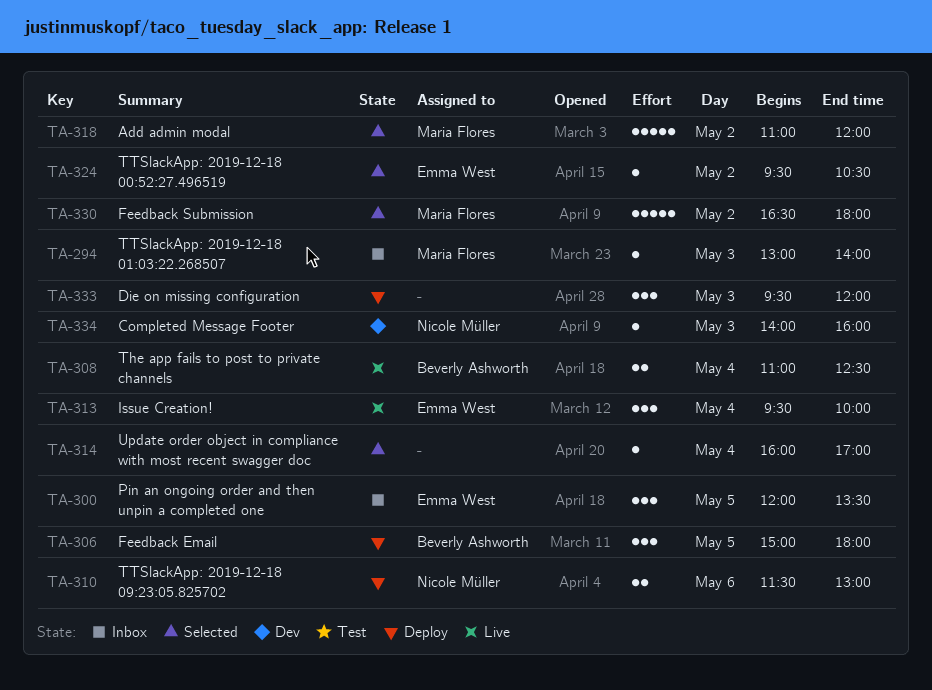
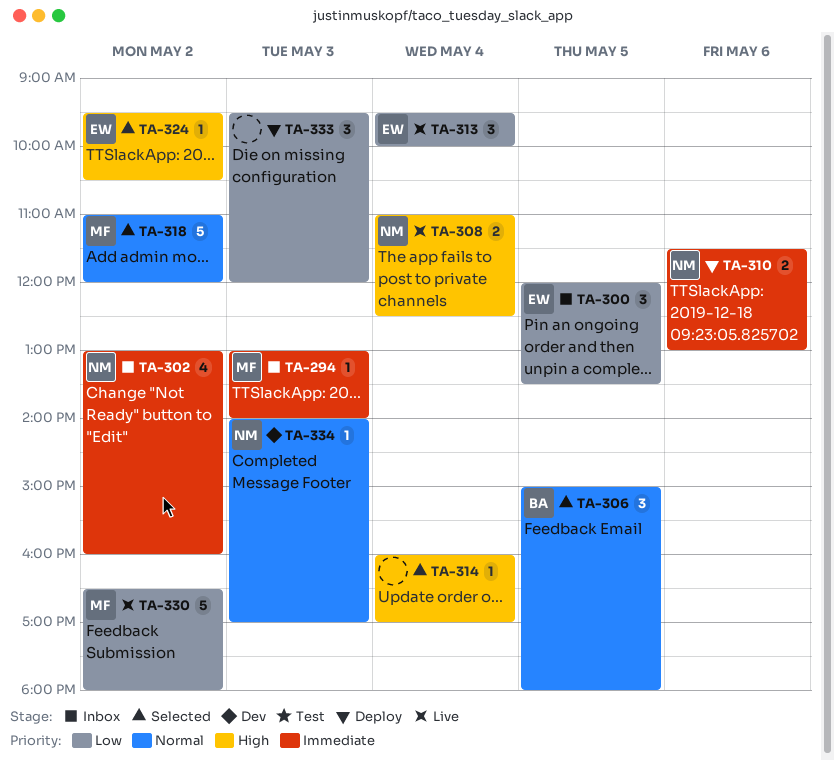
TA-302: none -> present
TA-306, status: Deploy -> Selected
TA-308, owner: Beverly Ashworth -> Nicole Müller
TA-330, status: Selected -> Live
TA-334, ends: 16:00 -> 17:00

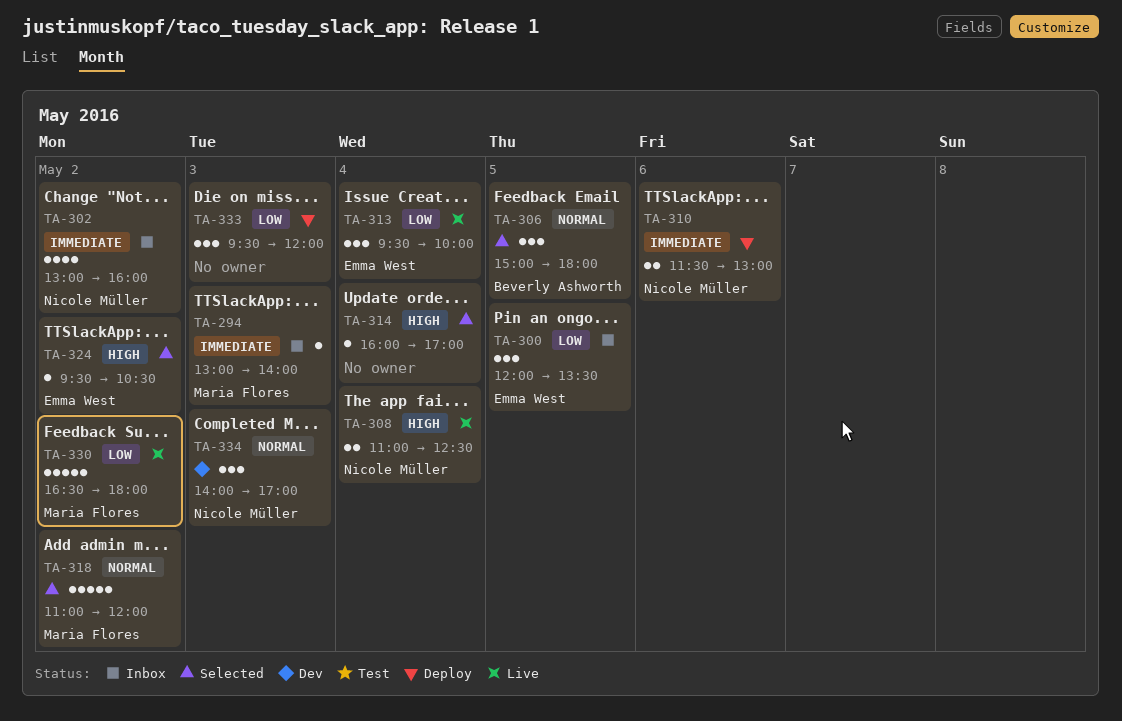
TA-334, estimate: 1 -> 3

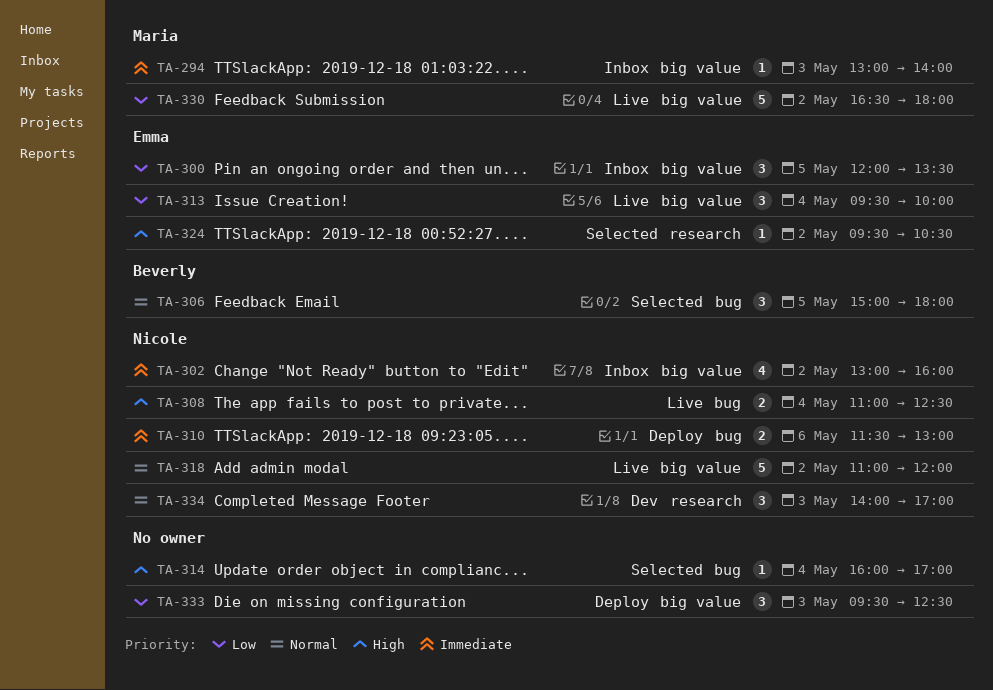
TA-318, status: Selected -> Live
TA-318, owner: Maria Flores -> Nicole Müller
TA-333, ends: 12:00 -> 12:30

